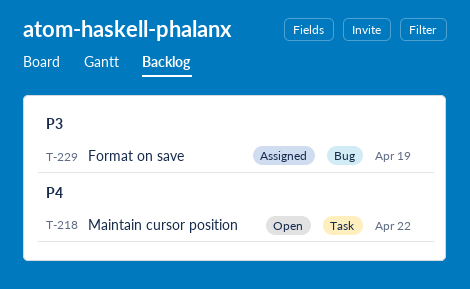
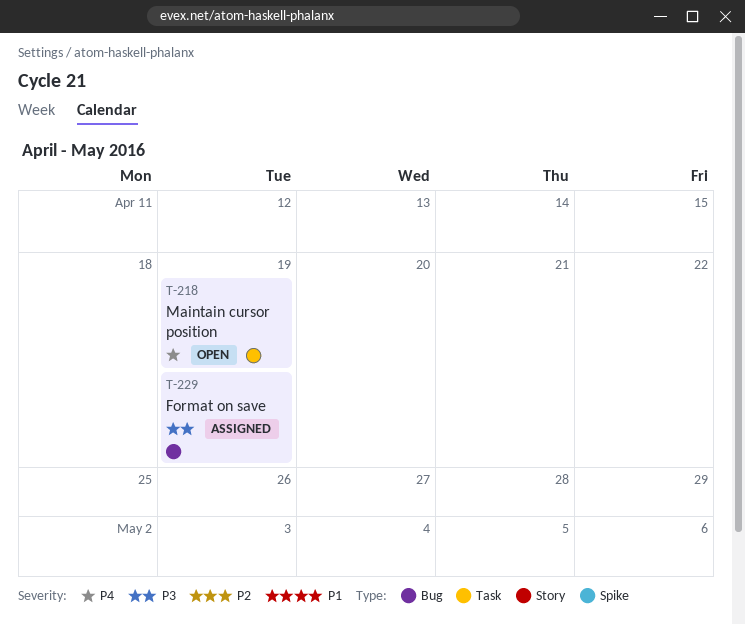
T-218, due: Apr 22 -> Apr 19

